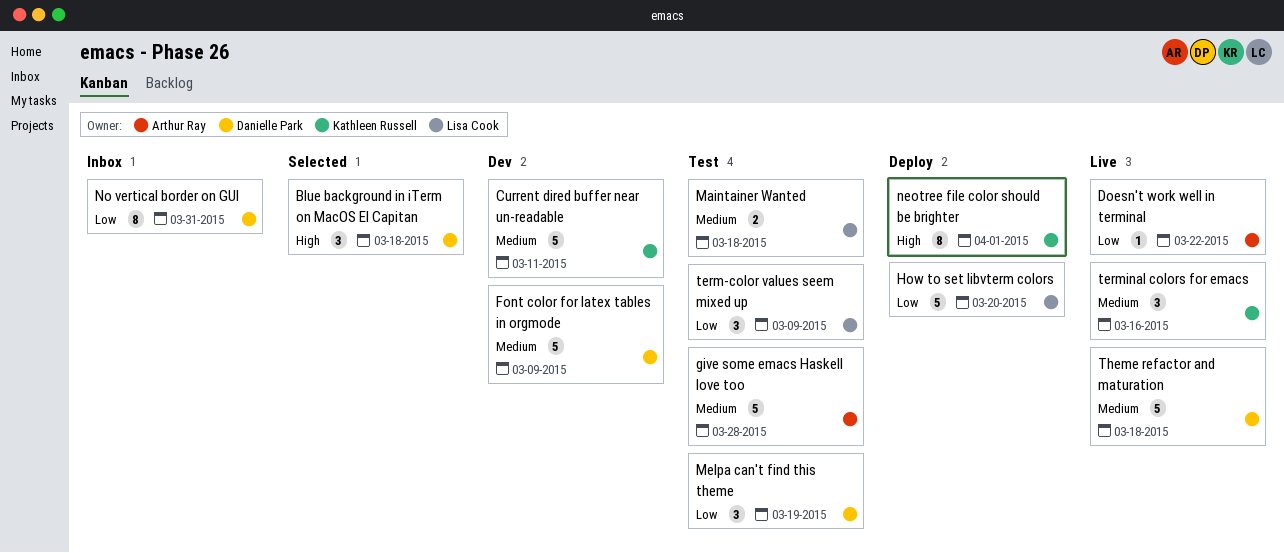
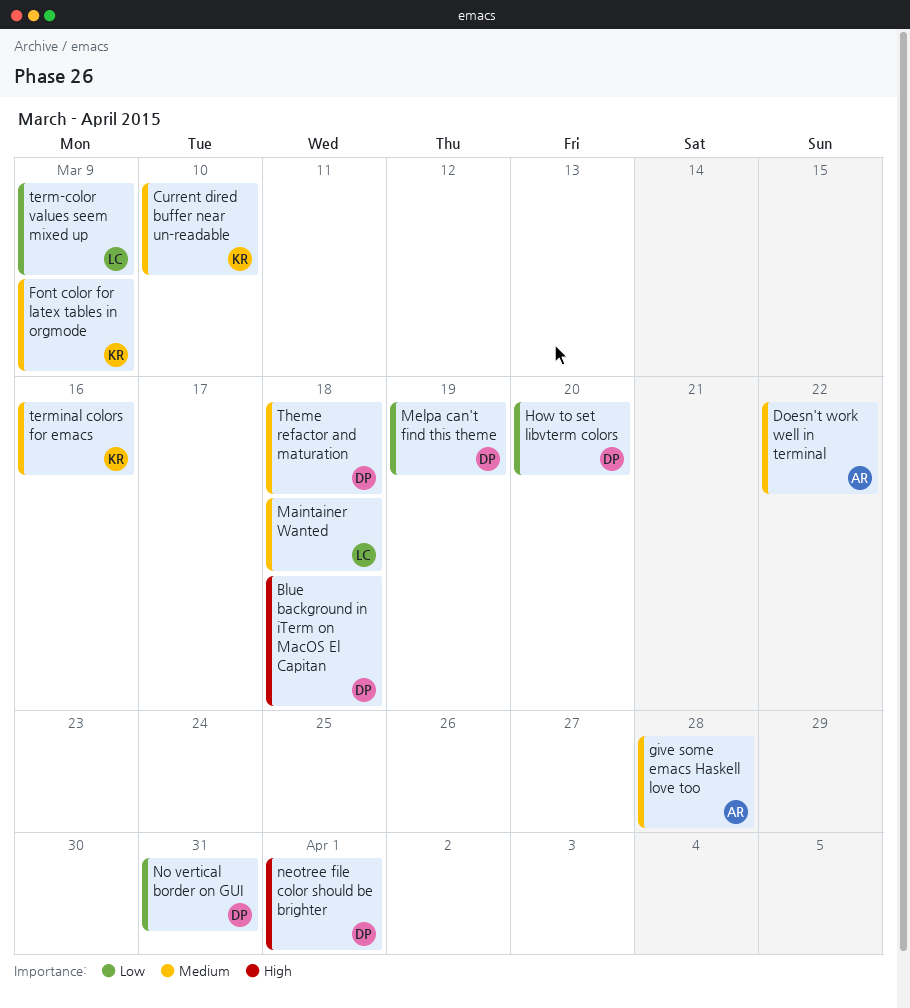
Current dired buffer near un-readable, due: Mar 11 -> Mar 10
Doesn't work well in terminal, priority: Low -> Medium
Font color for latex tables in orgmode, owner: Danielle Park -> Kathleen Russell
How to set libvterm colors, owner: Lisa Cook -> Danielle Park
neotree file color should be brighter, owner: Kathleen Russell -> Danielle Park

